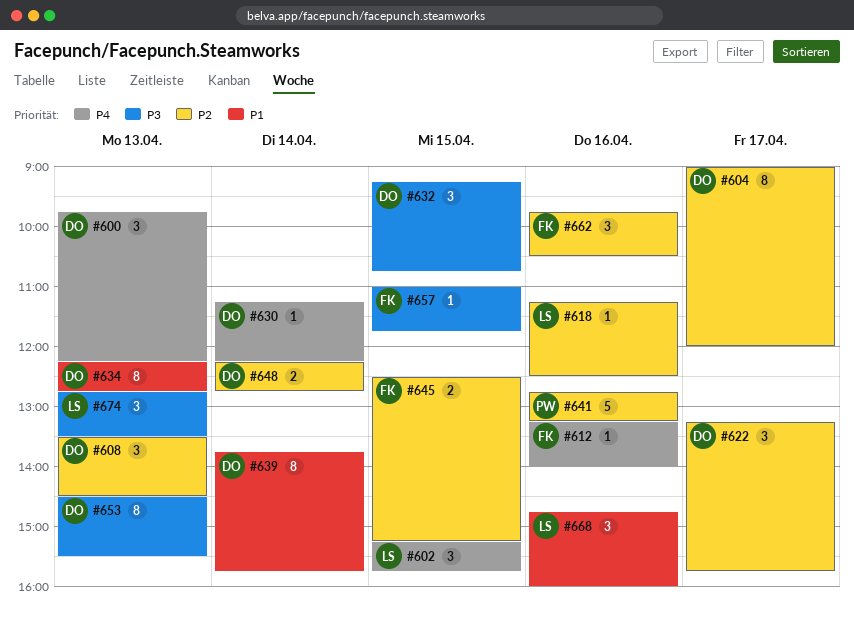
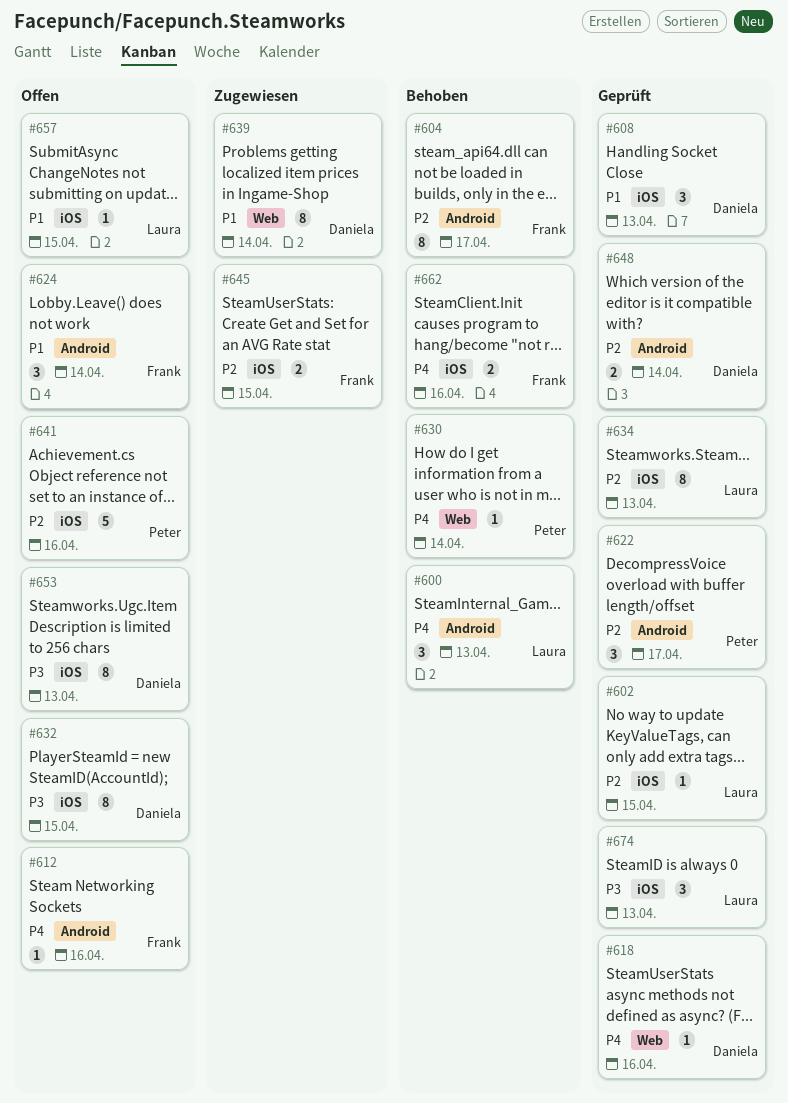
#600, owner: Daniela -> Laura
#602, priority: P4 -> P2
#602, estimate: 3 -> 1
#604, owner: Daniela -> Frank
#608, priority: P2 -> P1
#618, owner: Laura -> Daniela
#618, priority: P2 -> P4
#622, owner: Daniela -> Peter
#624: none -> present
#630, owner: Daniela -> Peter
#632, estimate: 3 -> 8
#634, owner: Daniela -> Laura
#634, priority: P1 -> P2
#657, owner: Frank -> Laura
#657, priority: P3 -> P1
#662, priority: P2 -> P4
#662, estimate: 3 -> 2
#668: present -> none

